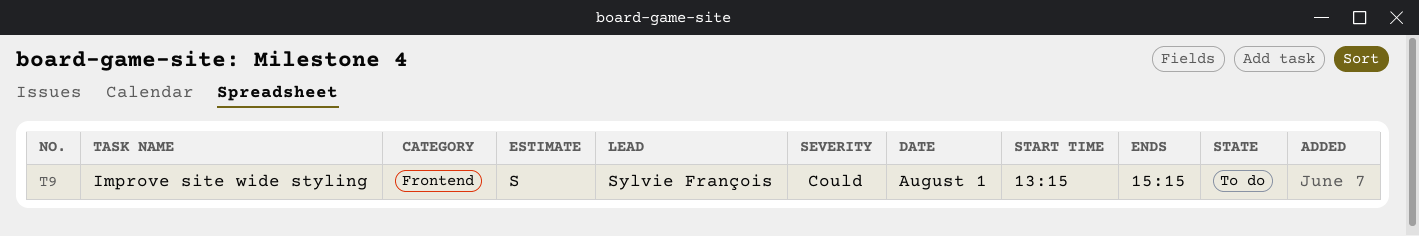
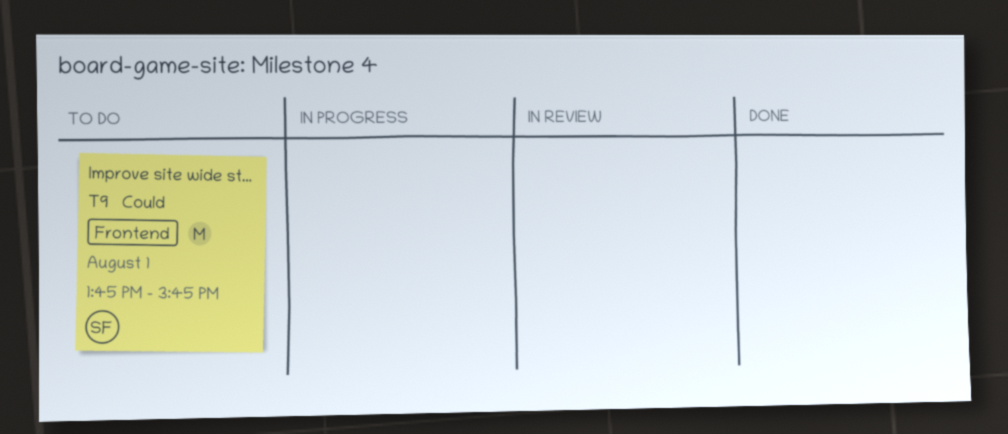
T9, estimate: S -> M
T9, begins: 13:15 -> 13:45
T9, ends: 15:15 -> 15:45

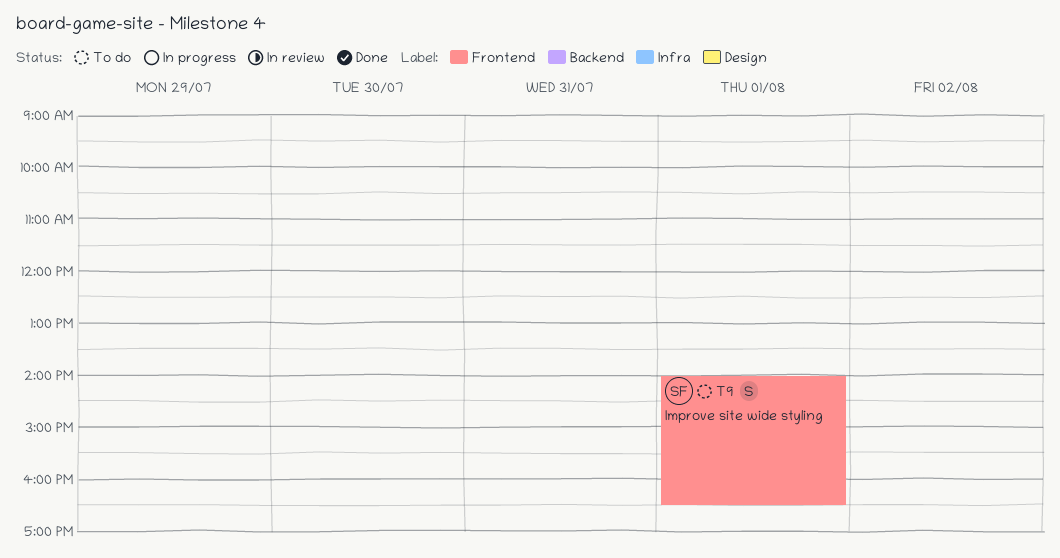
T9, estimate: M -> S
T9, begins: 13:45 -> 14:00
T9, ends: 15:45 -> 16:30

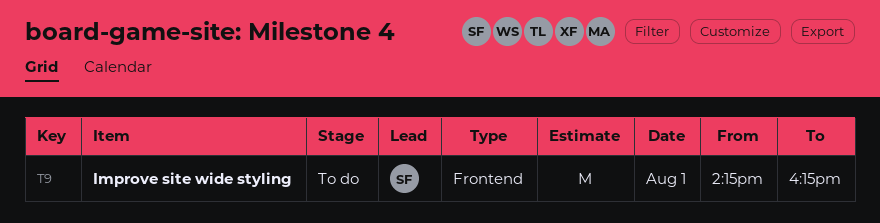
T9, estimate: S -> M
T9, begins: 14:00 -> 14:15
T9, ends: 16:30 -> 16:15

